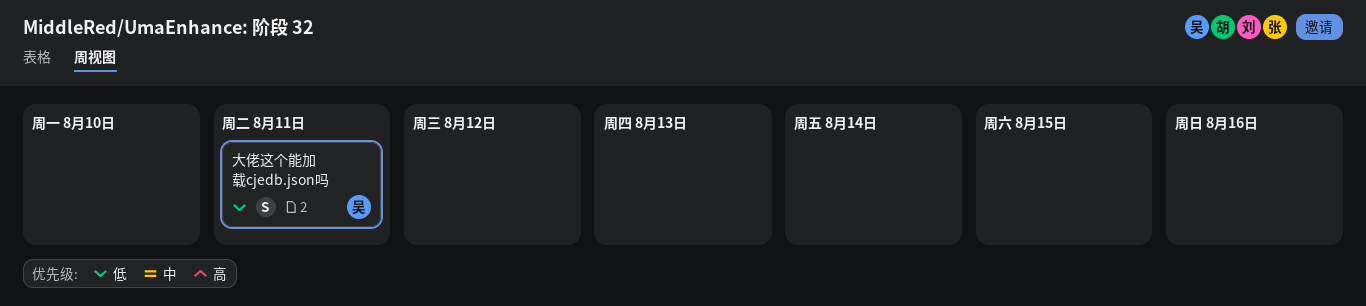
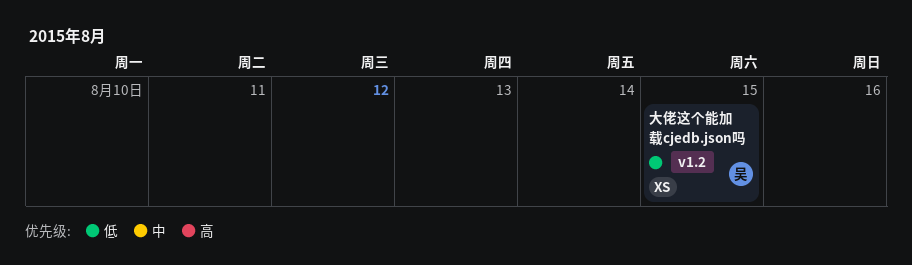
大佬这个能加载cjedb.json吗, estimate: S -> XS
大佬这个能加载cjedb.json吗, due: Aug 11 -> Aug 15

